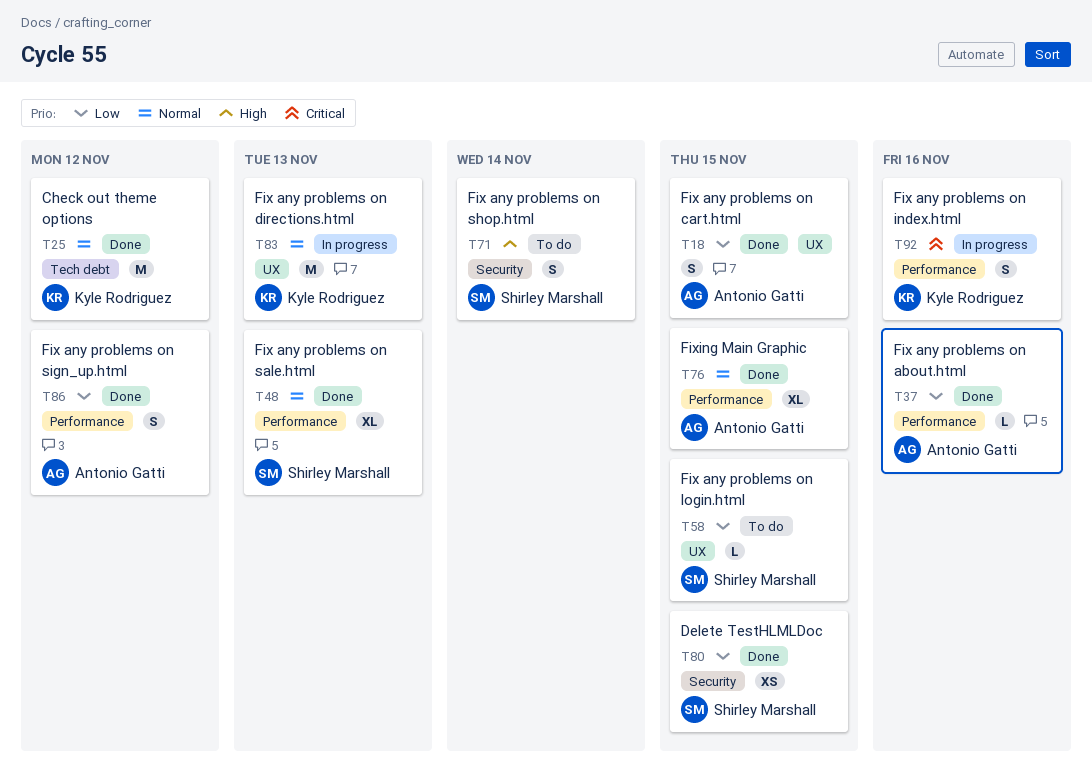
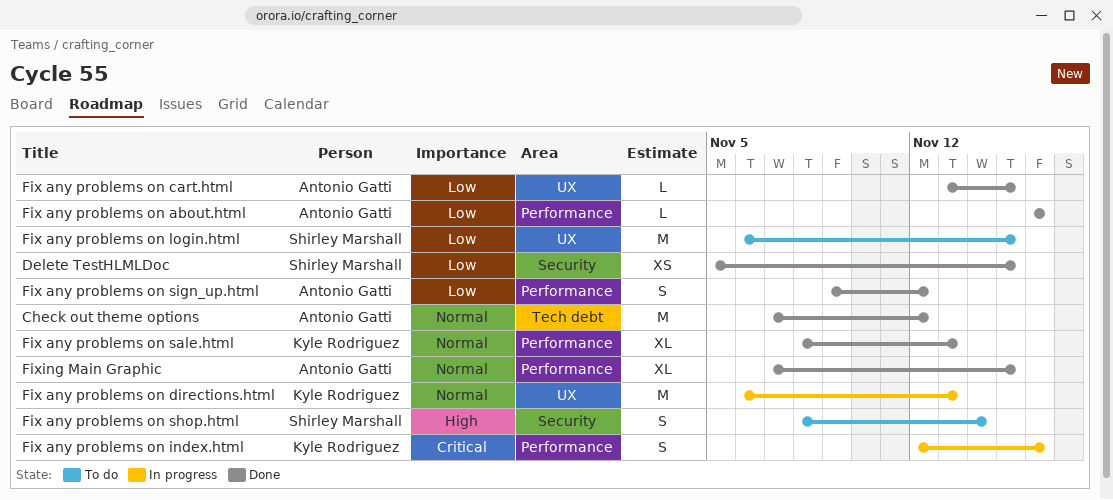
Check out theme options, owner: Kyle Rodriguez -> Antonio Gatti
Fix any problems on cart.html, estimate: S -> L
Fix any problems on login.html, estimate: L -> M
Fix any problems on sale.html, owner: Shirley Marshall -> Kyle Rodriguez

